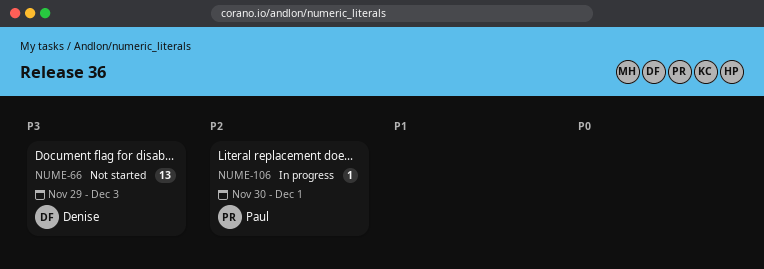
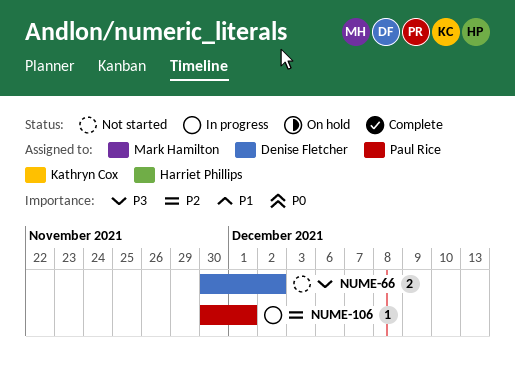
NUME-66, estimate: 13 -> 2
NUME-66, start: Nov 29 -> Nov 30
NUME-66, due: Dec 3 -> Dec 2

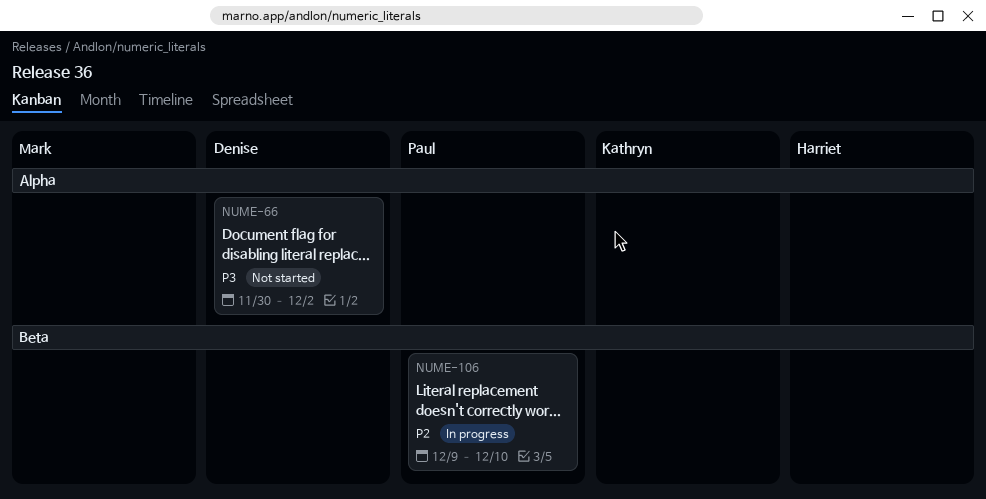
NUME-106, start: Nov 30 -> Dec 9
NUME-106, due: Dec 1 -> Dec 10

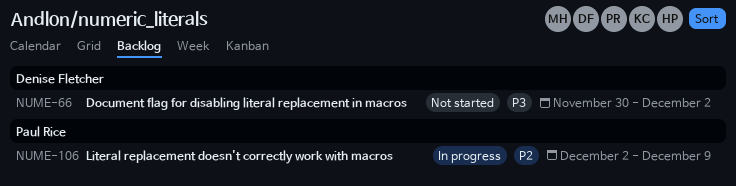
NUME-106, start: Dec 9 -> Dec 2
NUME-106, due: Dec 10 -> Dec 9

